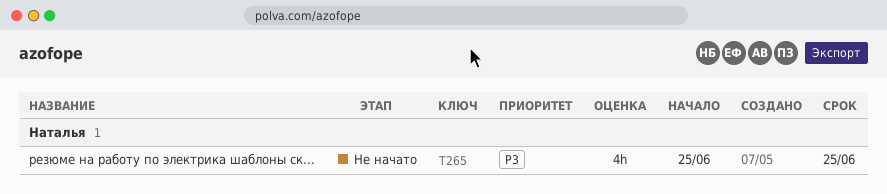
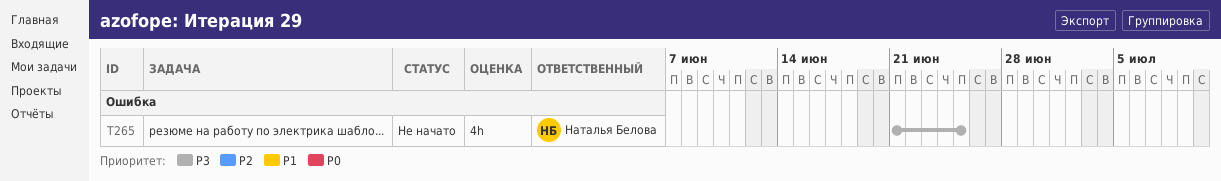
T265, start: Jun 25 -> Jun 21

